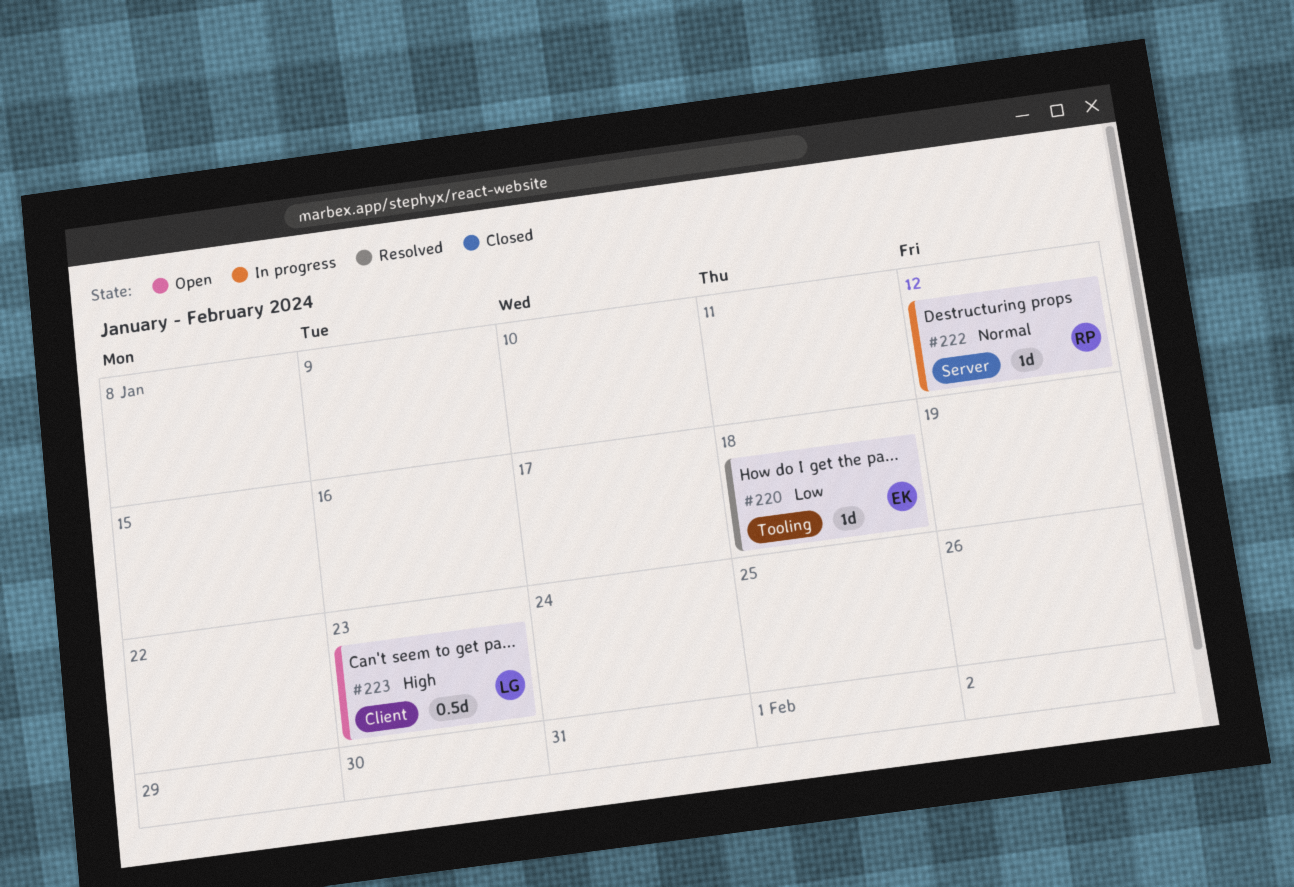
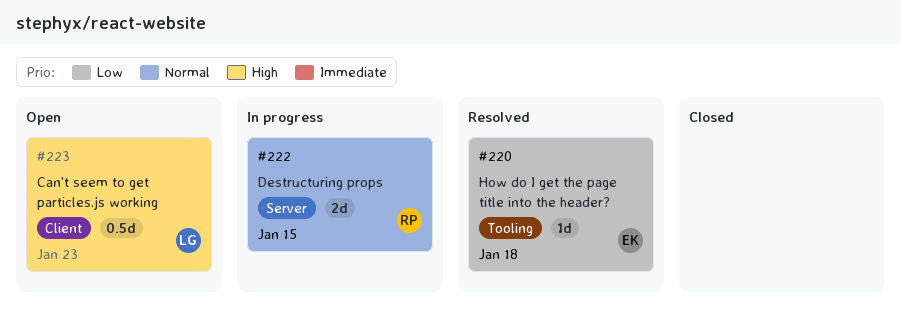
#222, estimate: 1d -> 2d
#222, due: Jan 12 -> Jan 15

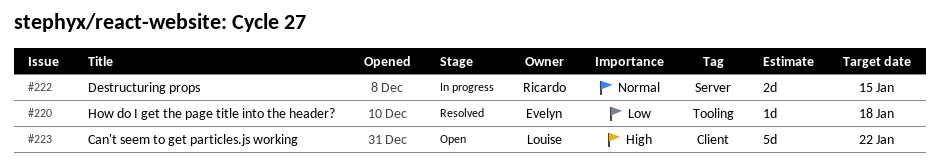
#223, estimate: 0.5d -> 5d
#223, due: Jan 23 -> Jan 22

